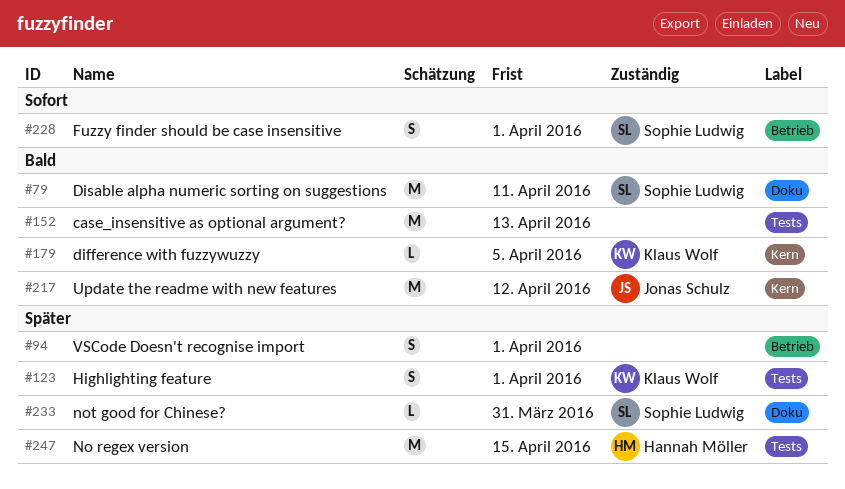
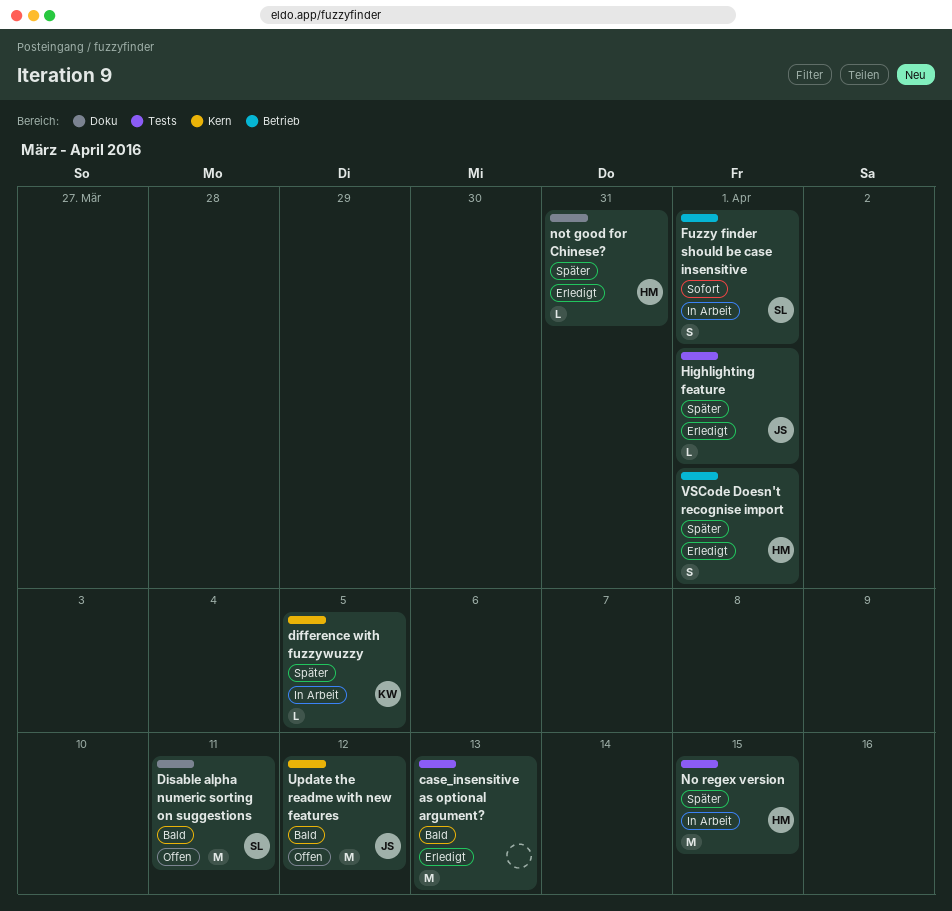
difference with fuzzywuzzy, priority: Bald -> Später
Highlighting feature, owner: Klaus Wolf -> Jonas Schulz
Highlighting feature, estimate: S -> L
not good for Chinese?, owner: Sophie Ludwig -> Hannah Möller
VSCode Doesn't recognise import, owner: none -> Hannah Möller

